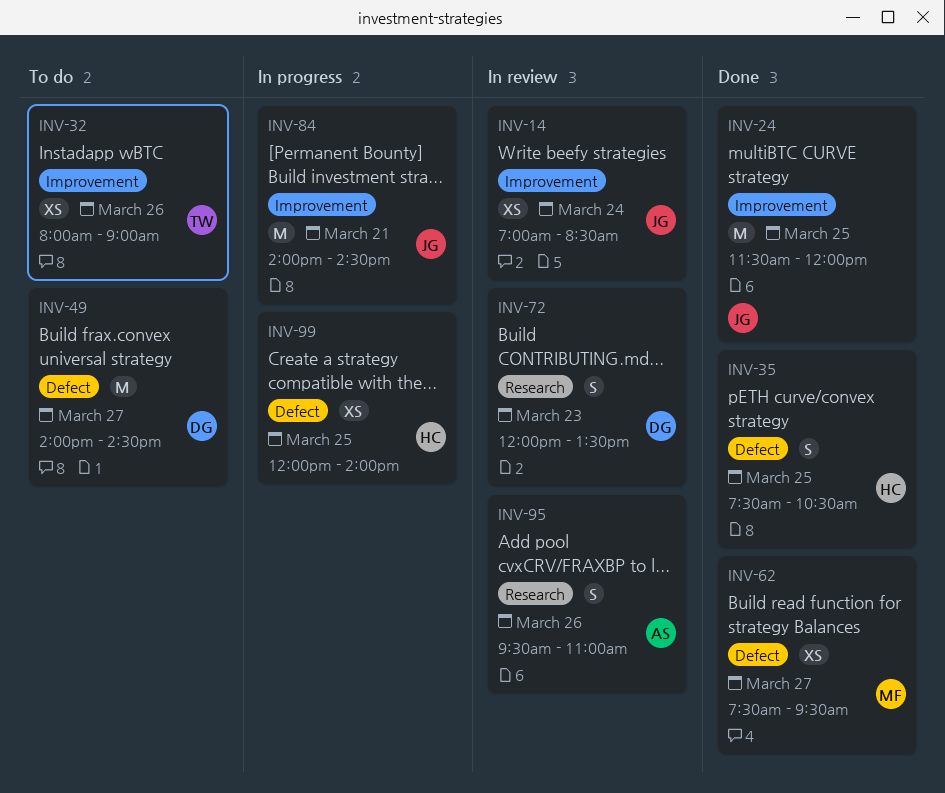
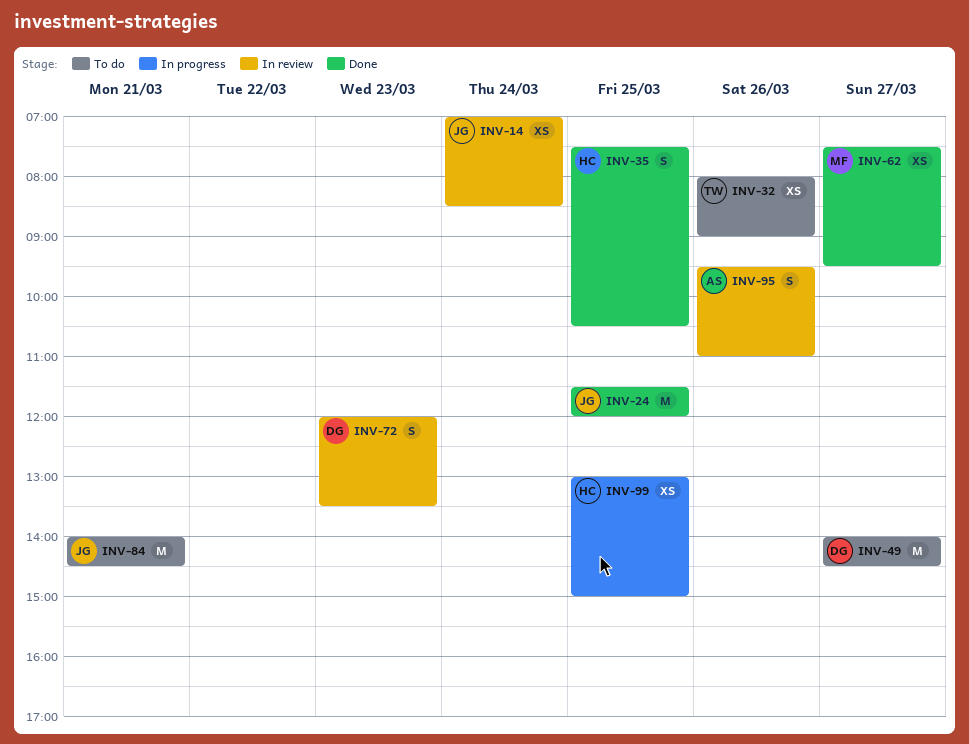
INV-84, status: In progress -> To do
INV-99, begins: 12:00 -> 13:00
INV-99, ends: 14:00 -> 15:00

